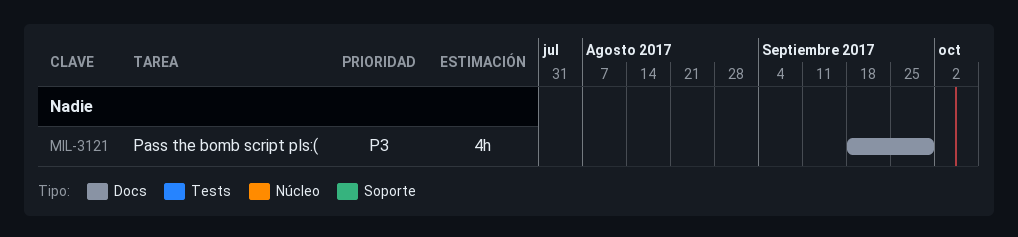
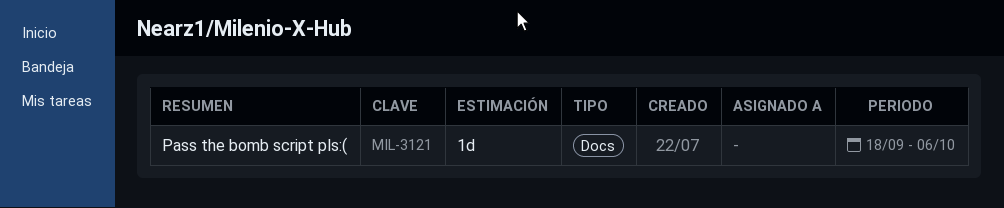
MIL-3121, estimate: 4h -> 1d
MIL-3121, due: Sep 29 -> Oct 6

